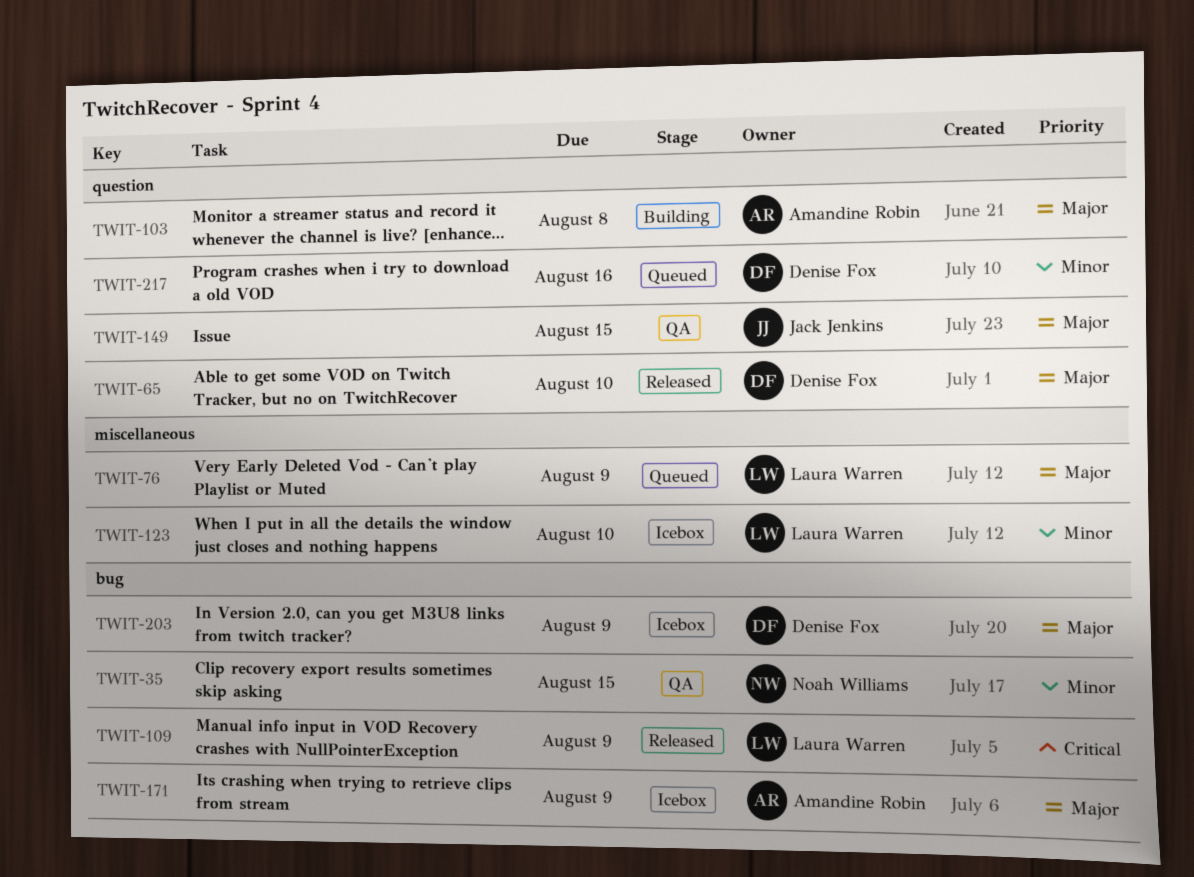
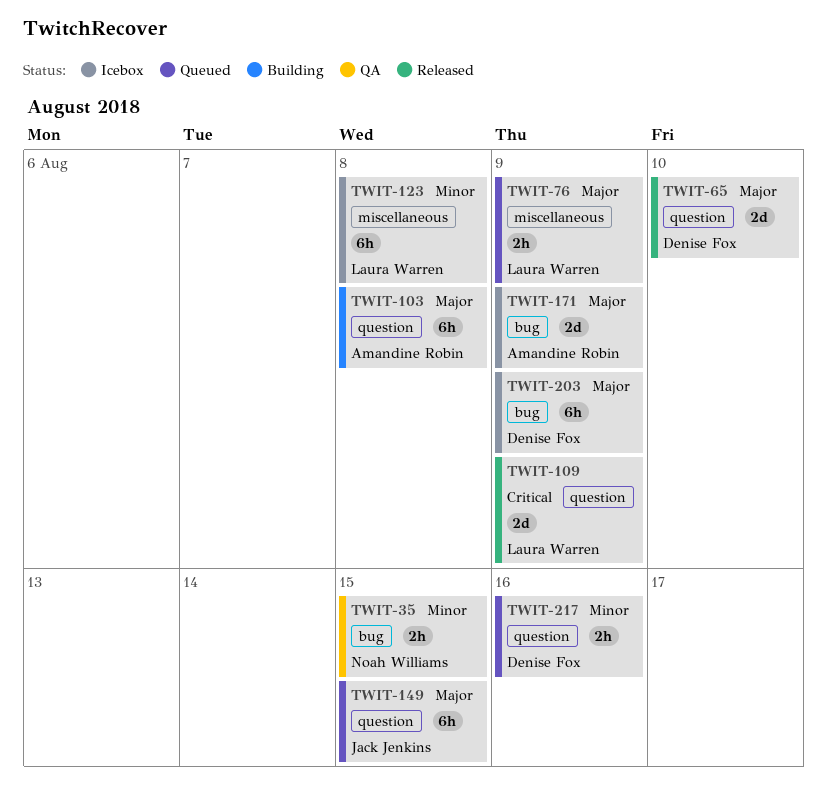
TWIT-109, label: bug -> question
TWIT-123, due: Aug 10 -> Aug 8
TWIT-149, status: QA -> Queued

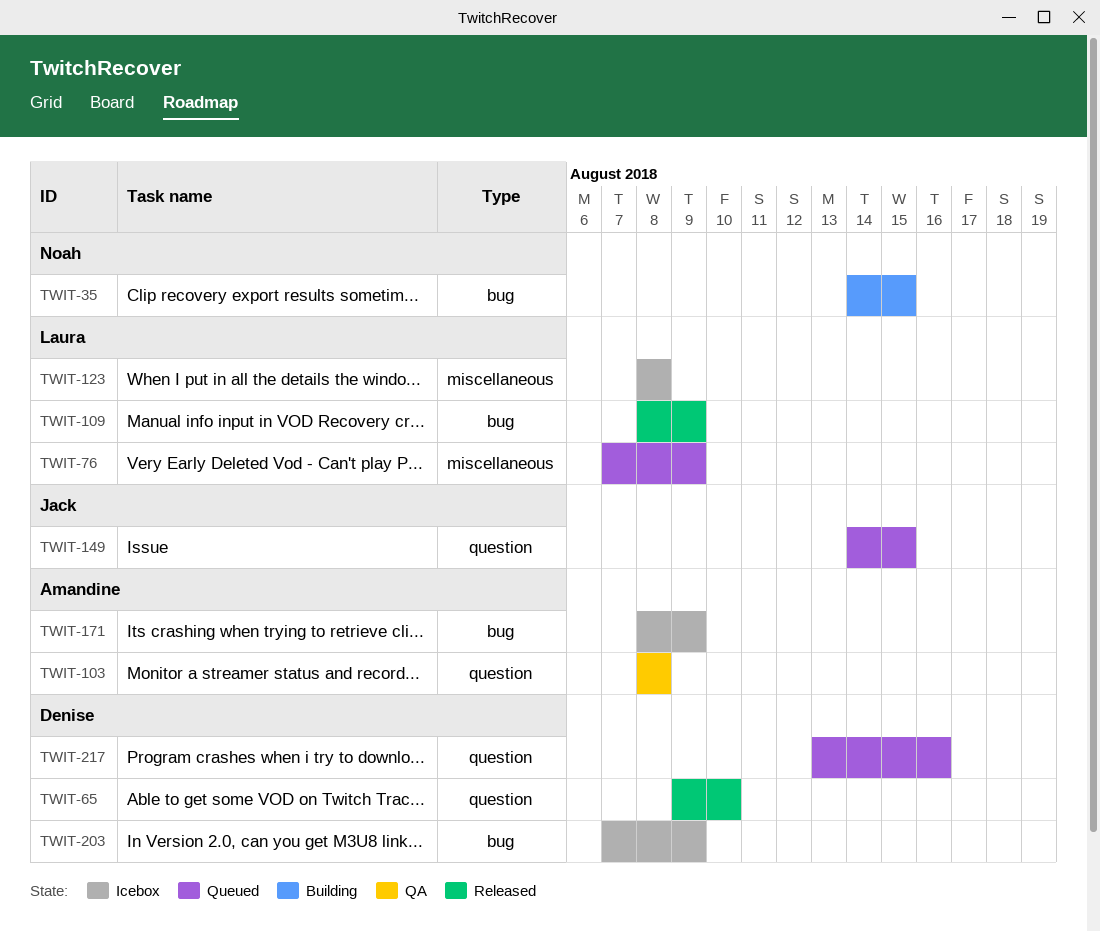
TWIT-35, status: QA -> Building
TWIT-103, status: Building -> QA
TWIT-109, label: question -> bug

